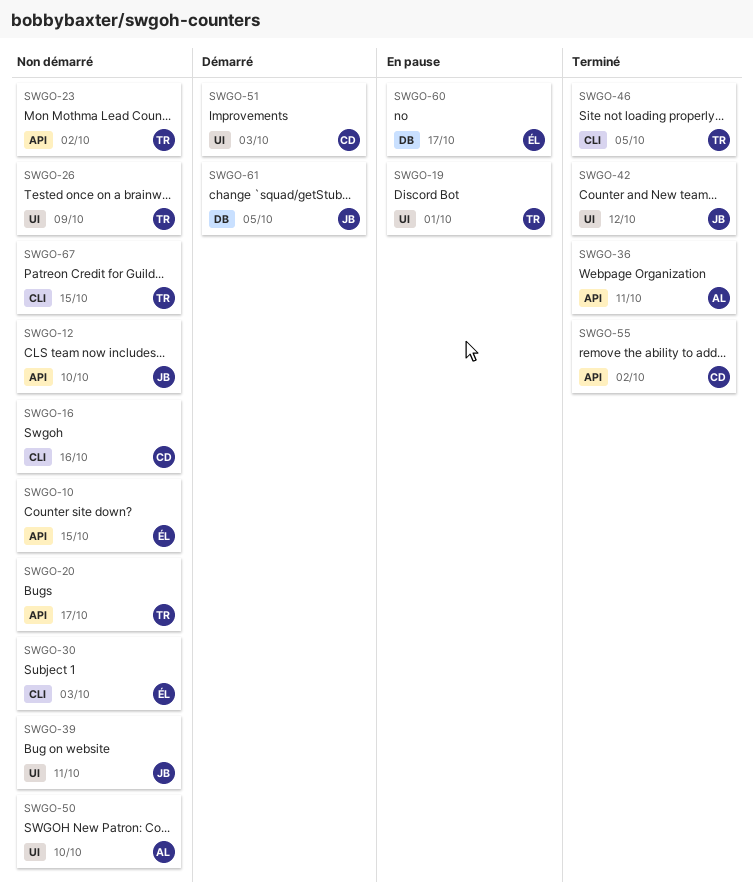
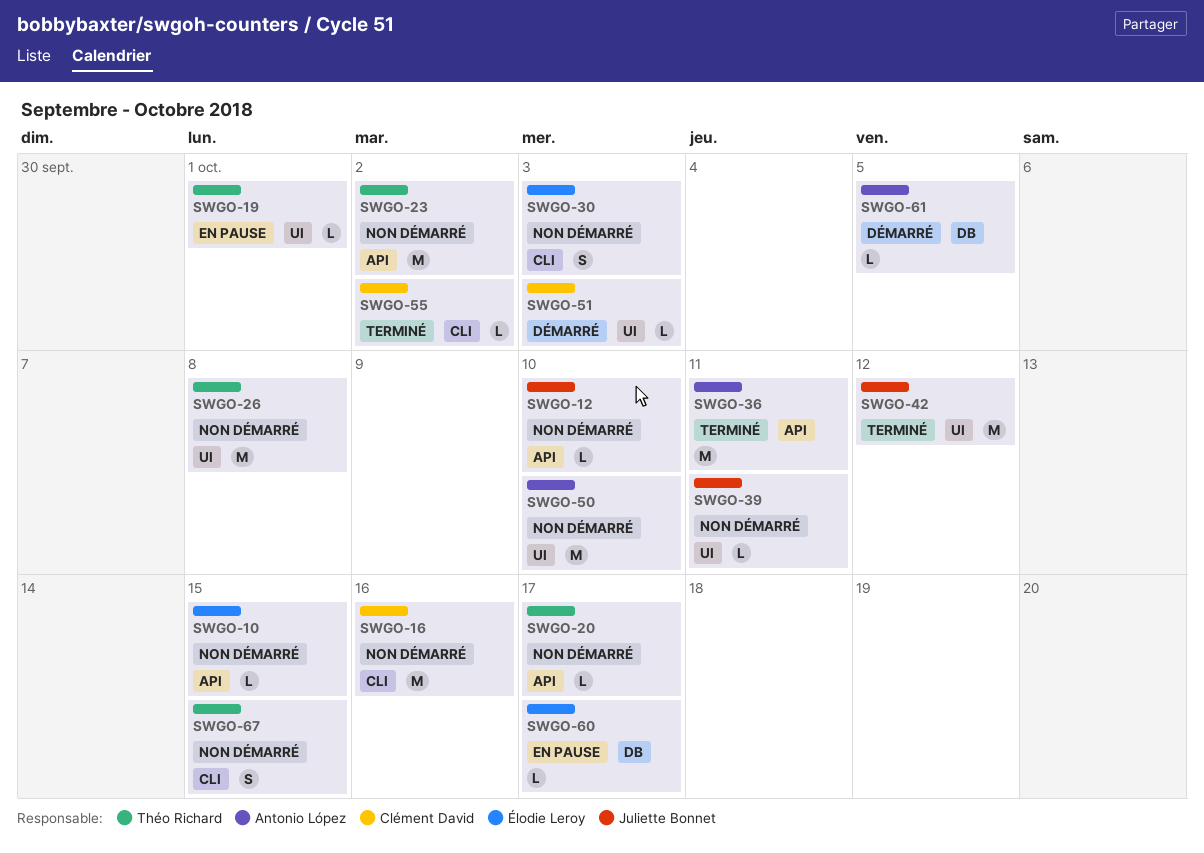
SWGO-26, due: Oct 9 -> Oct 8
SWGO-46: present -> none
SWGO-55, label: API -> CLI
SWGO-61, owner: Juliette Bonnet -> Antonio López

